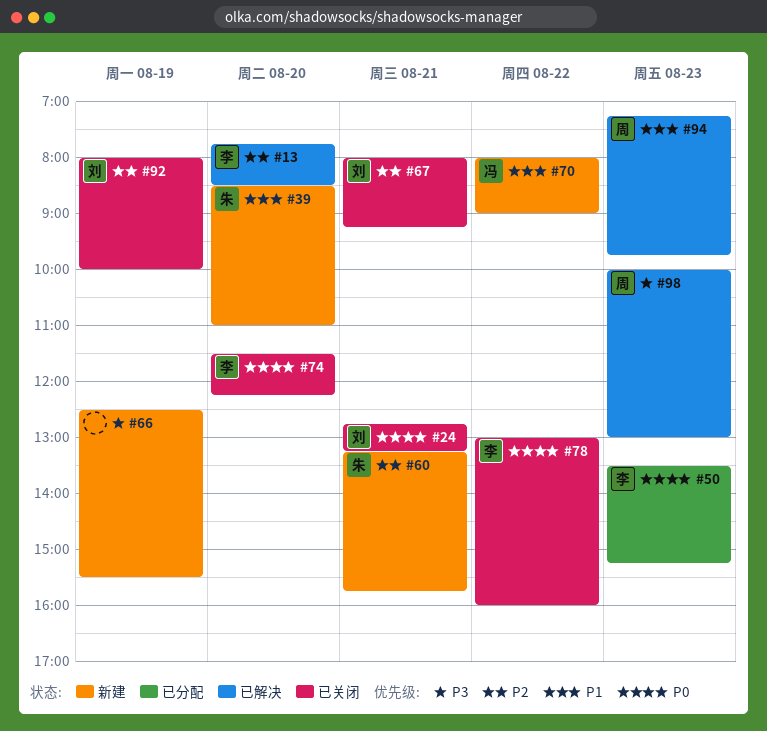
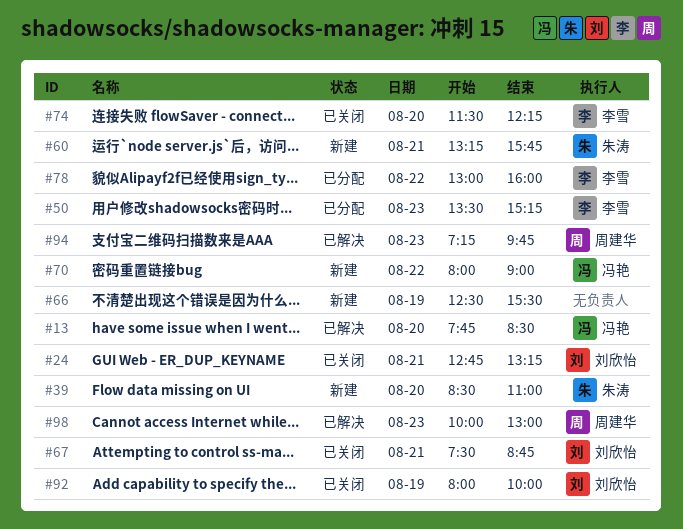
#13, owner: 李雪 -> 冯艳
#67, begins: 08:00 -> 07:30
#67, ends: 09:15 -> 08:45
#78, status: 已关闭 -> 已分配

